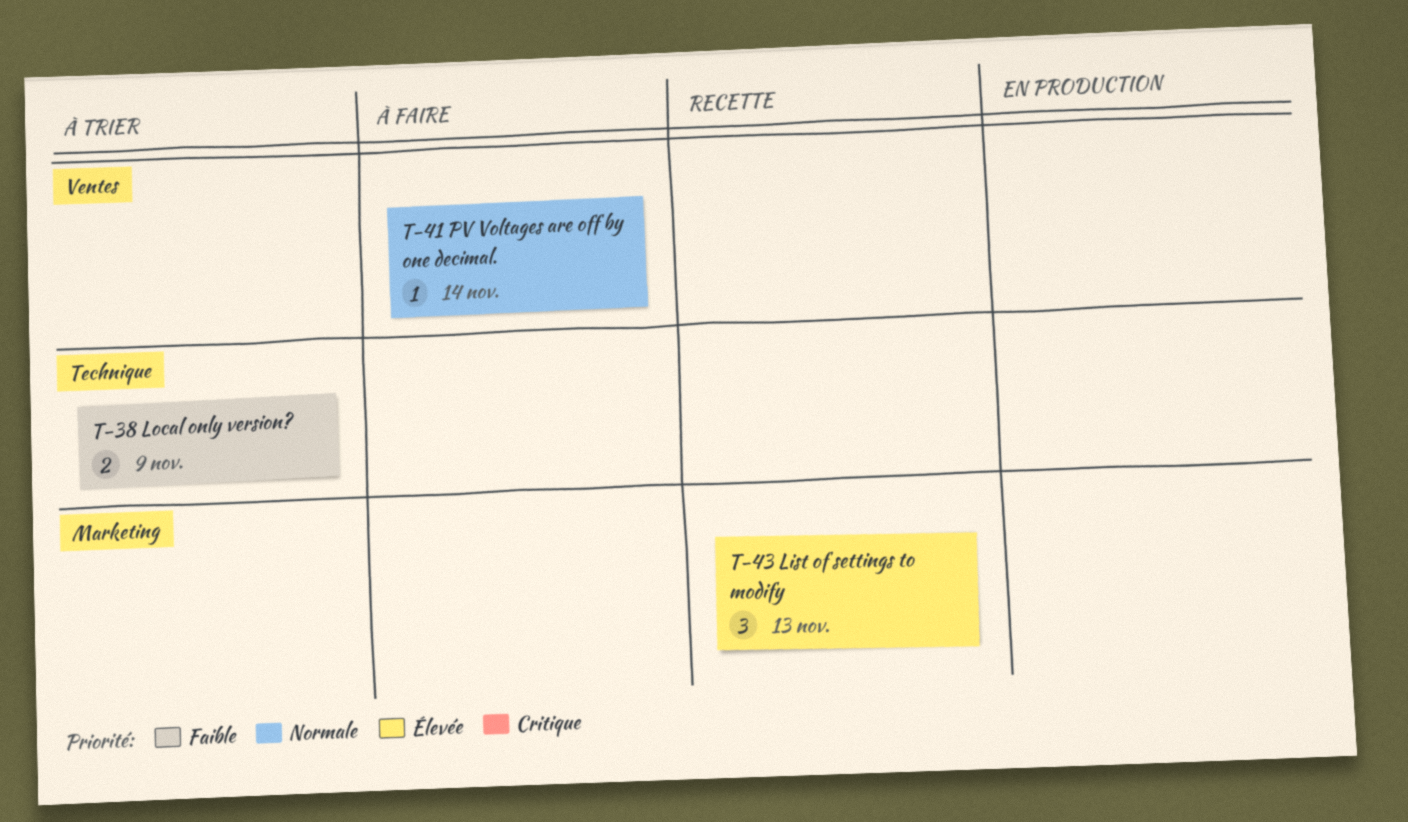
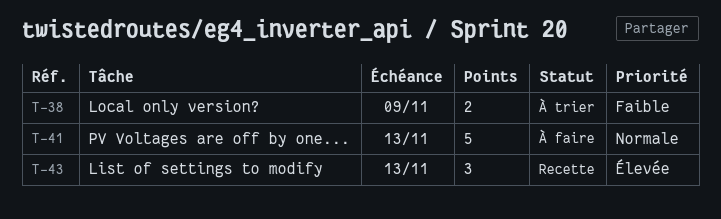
T-41, estimate: 1 -> 5
T-41, due: Nov 14 -> Nov 13

